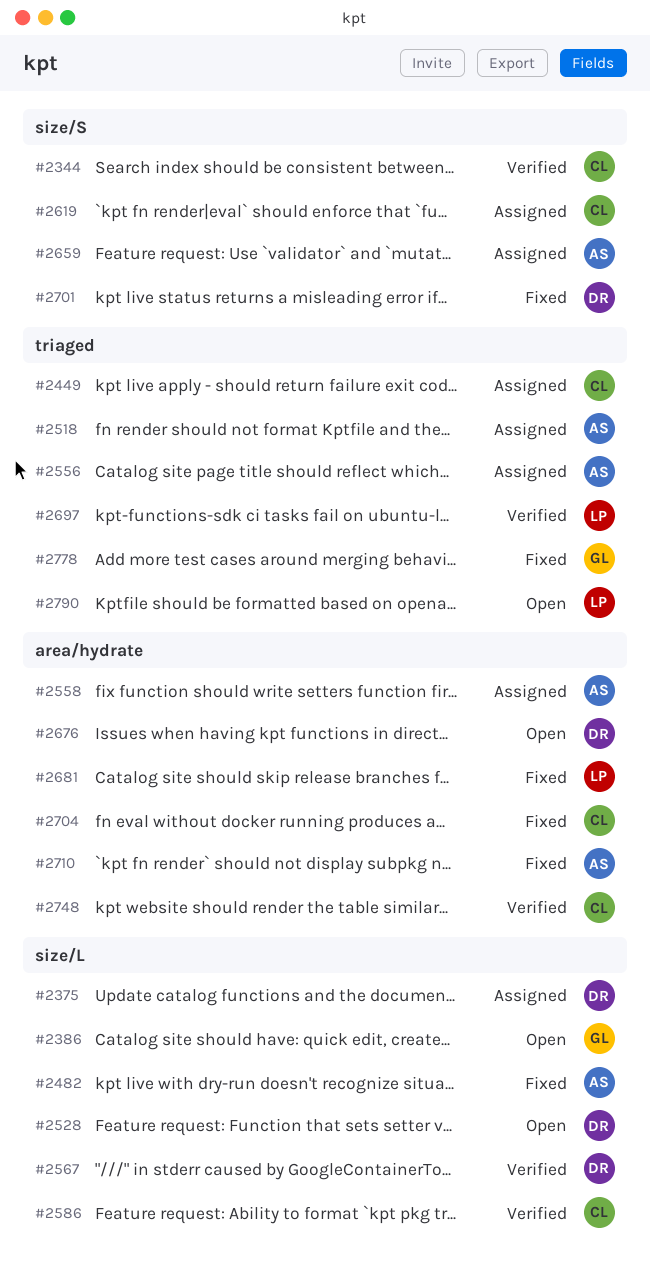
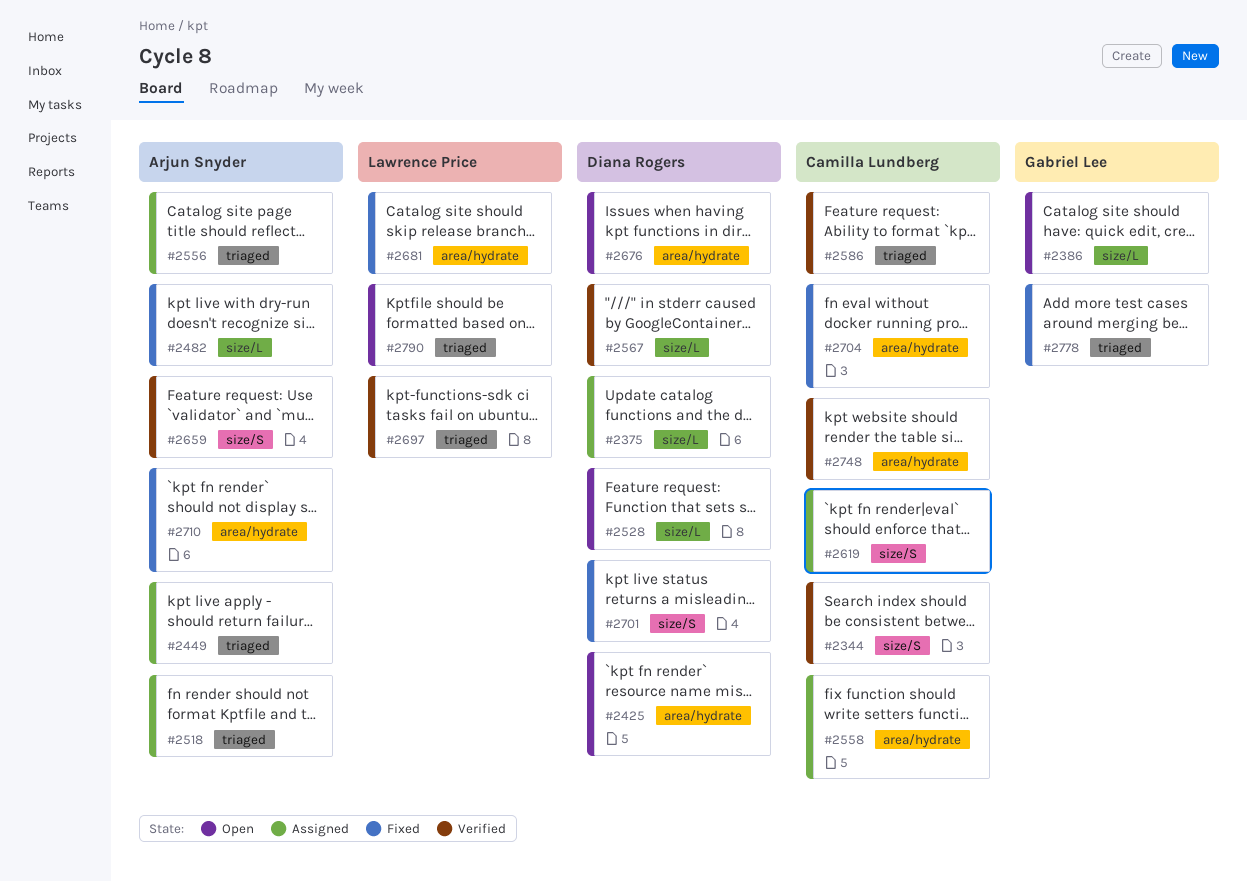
#2425: none -> present
#2449, owner: Camilla Lundberg -> Arjun Snyder
#2558, owner: Arjun Snyder -> Camilla Lundberg
#2586, label: size/L -> triaged
#2659, status: Assigned -> Verified

